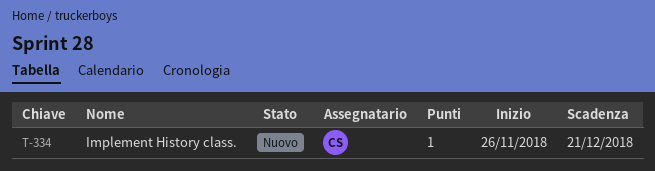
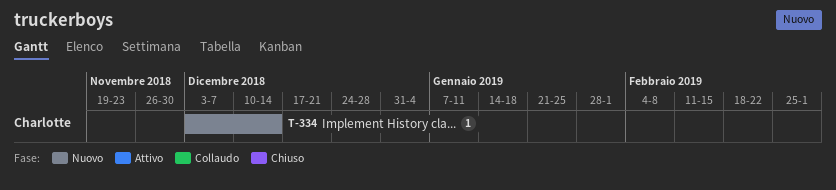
T-334, start: Nov 26 -> Dec 3
T-334, due: Dec 21 -> Dec 14

